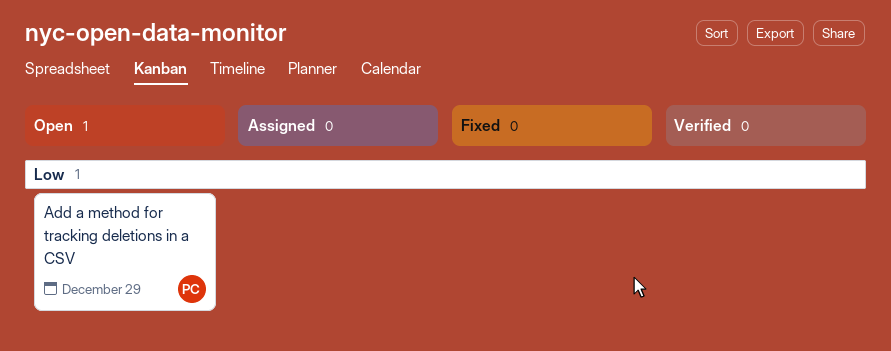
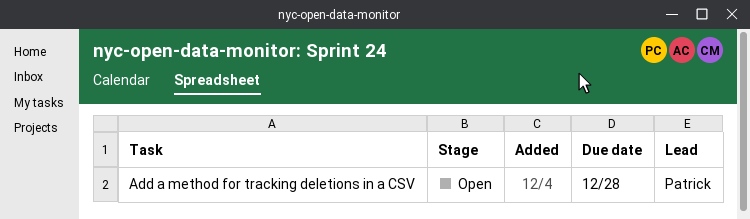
Add a method for tracking deletions in a CSV, due: Dec 29 -> Dec 28

